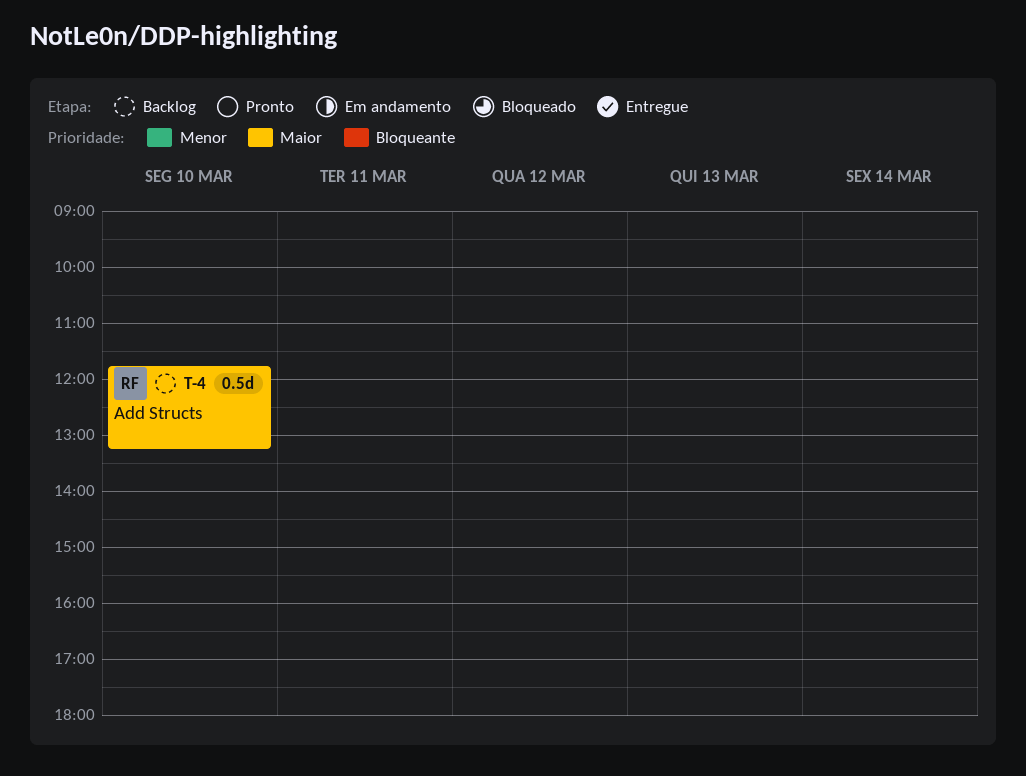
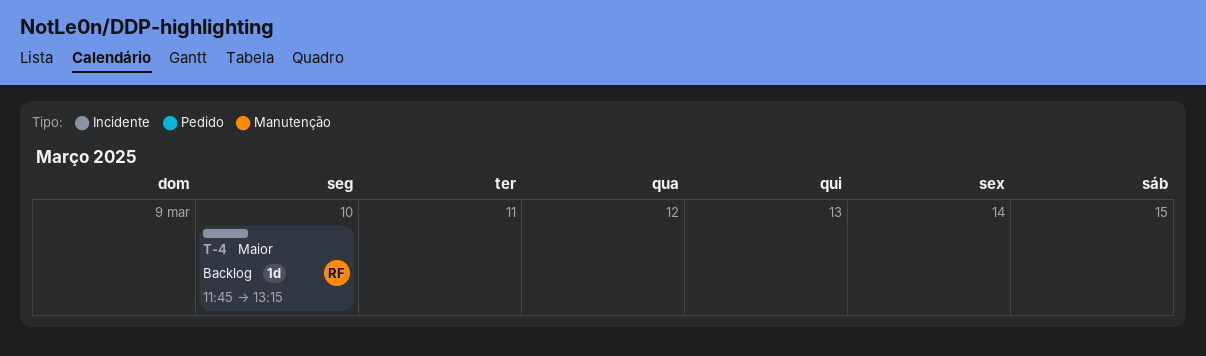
T-4, estimate: 0.5d -> 1d

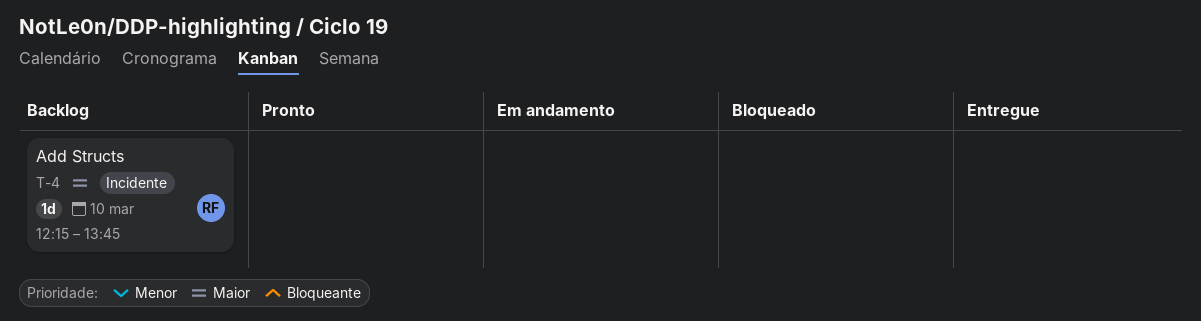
T-4, begins: 11:45 -> 12:15
T-4, ends: 13:15 -> 13:45

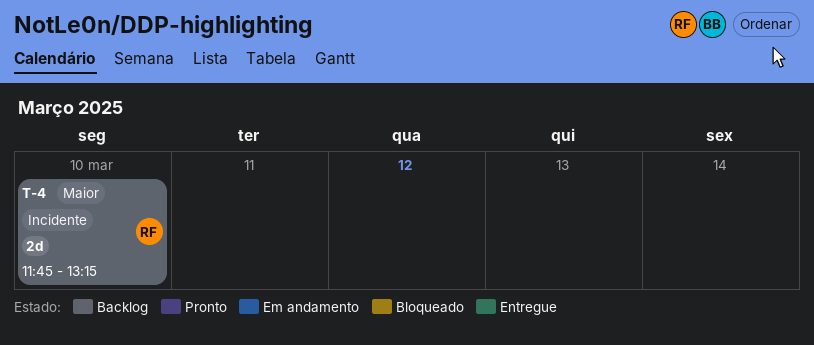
T-4, estimate: 1d -> 2d
T-4, begins: 12:15 -> 11:45
T-4, ends: 13:45 -> 13:15

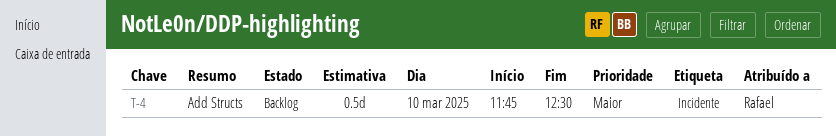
T-4, estimate: 2d -> 0.5d
T-4, ends: 13:15 -> 12:30

